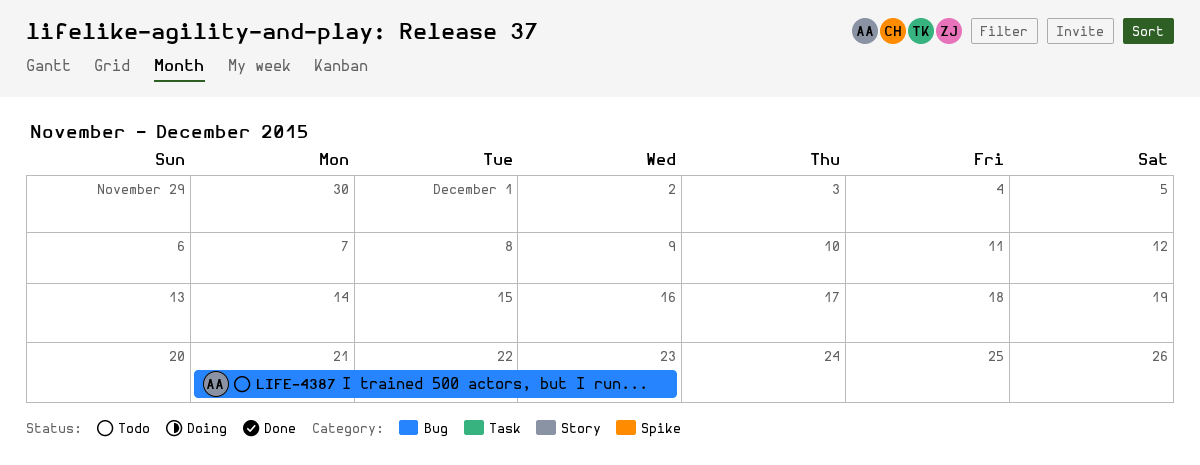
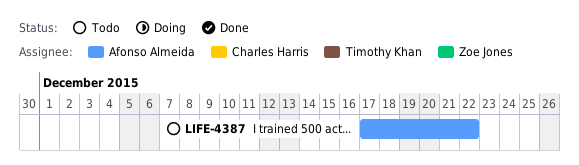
LIFE-4387, start: Dec 21 -> Dec 17
LIFE-4387, due: Dec 23 -> Dec 22

